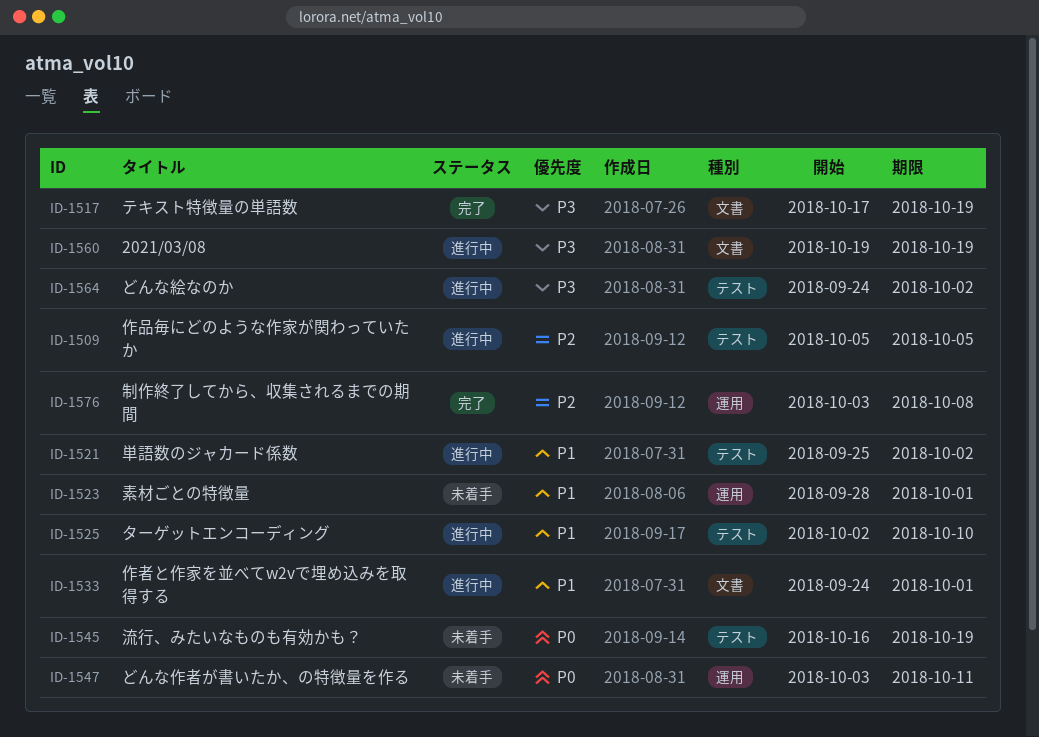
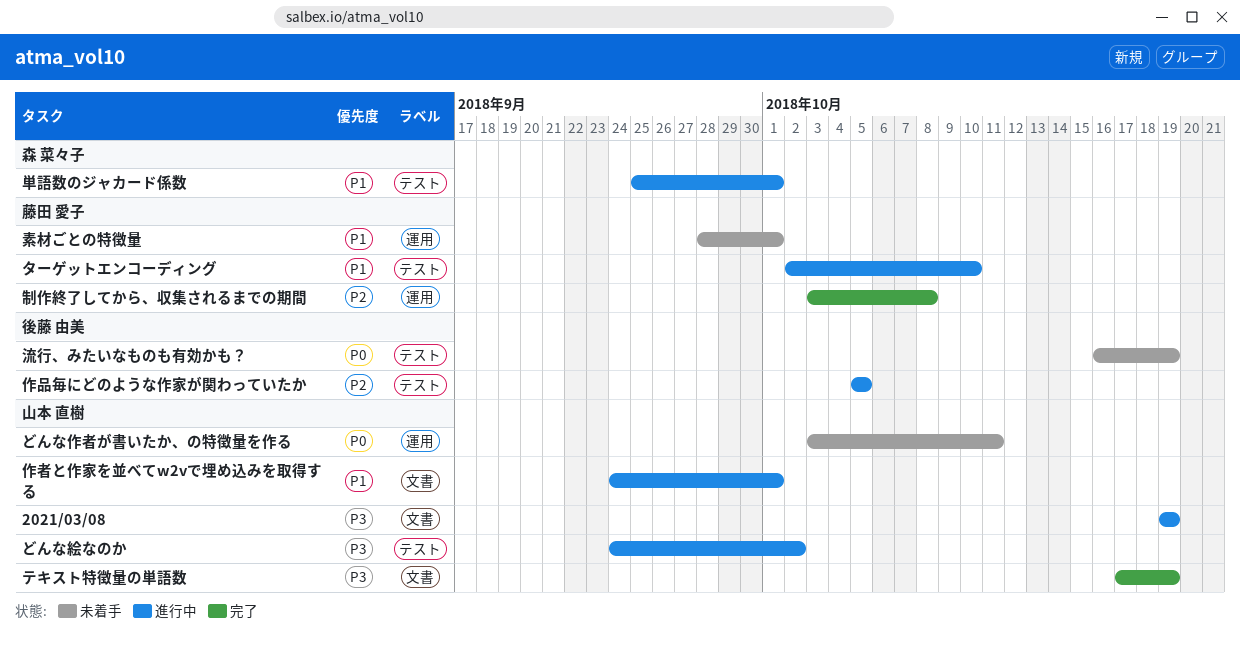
単語数のジャカード係数, due: Oct 2 -> Oct 1

